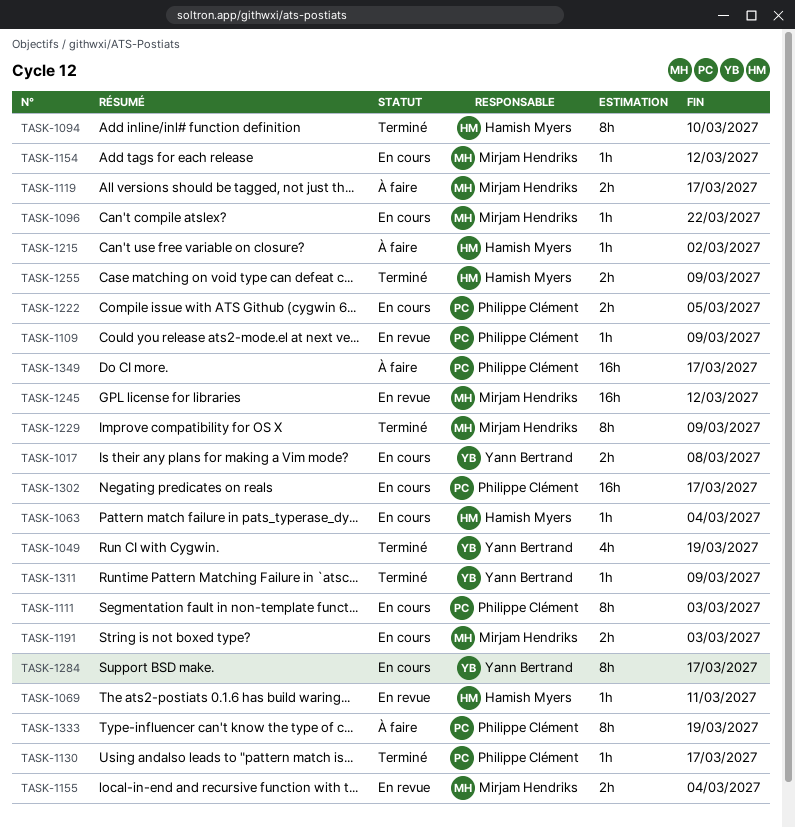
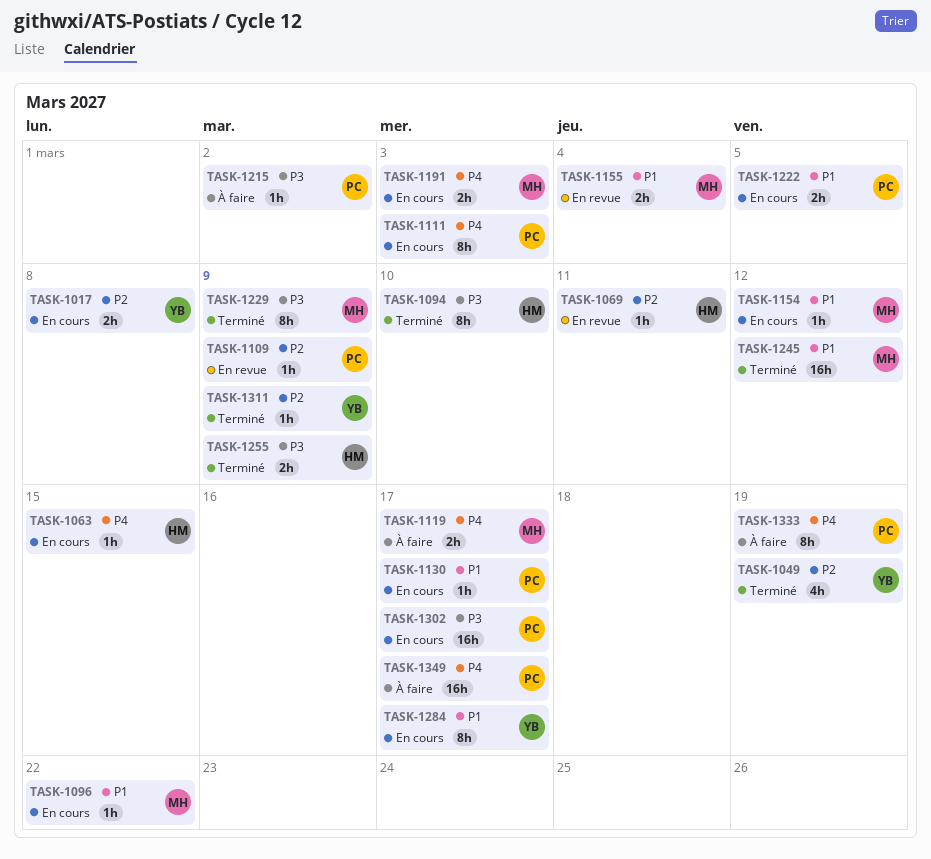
TASK-1063, due: Mar 4 -> Mar 15
TASK-1130, status: Terminé -> En cours
TASK-1215, owner: Hamish Myers -> Philippe Clément
TASK-1245, status: En revue -> Terminé

